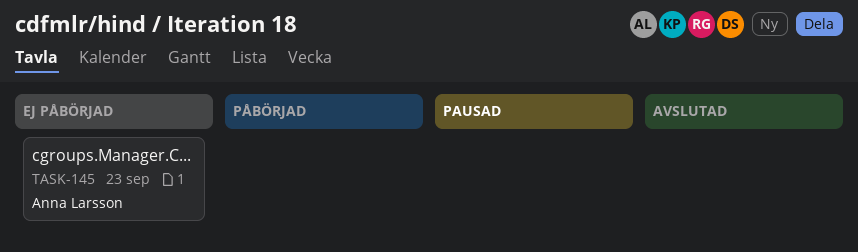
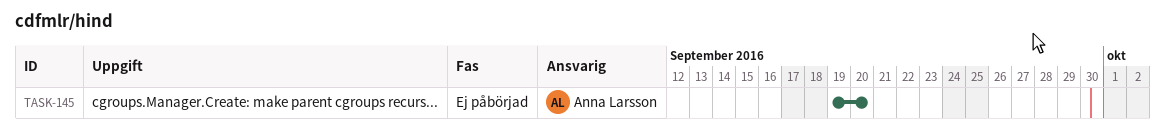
TASK-145, due: Sep 23 -> Sep 20

